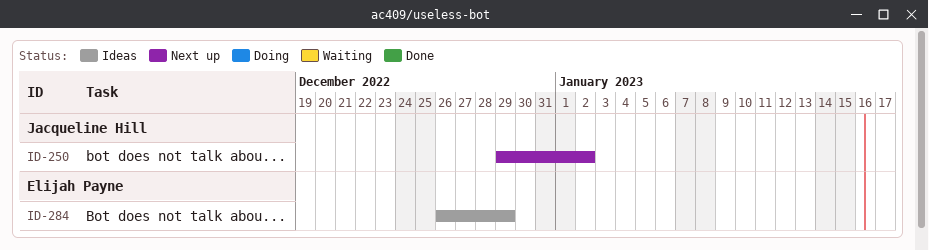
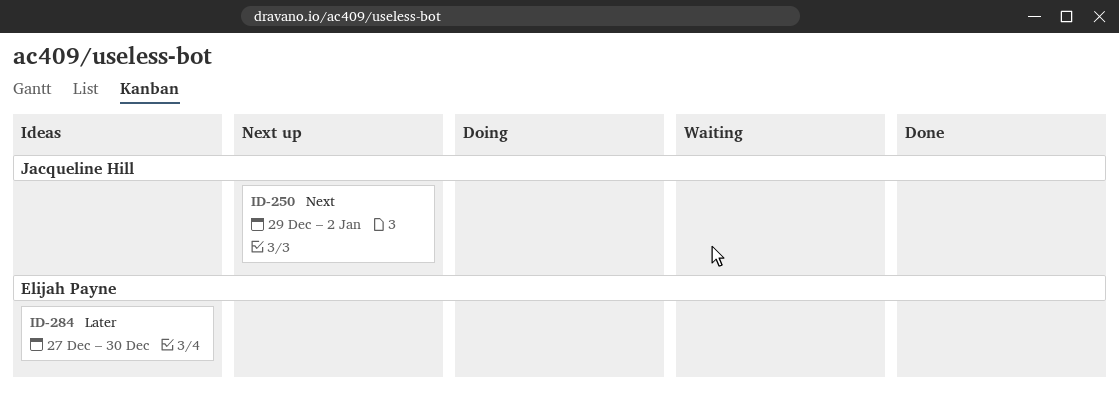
ID-284, start: Dec 26 -> Dec 27
ID-284, due: Dec 29 -> Dec 30

